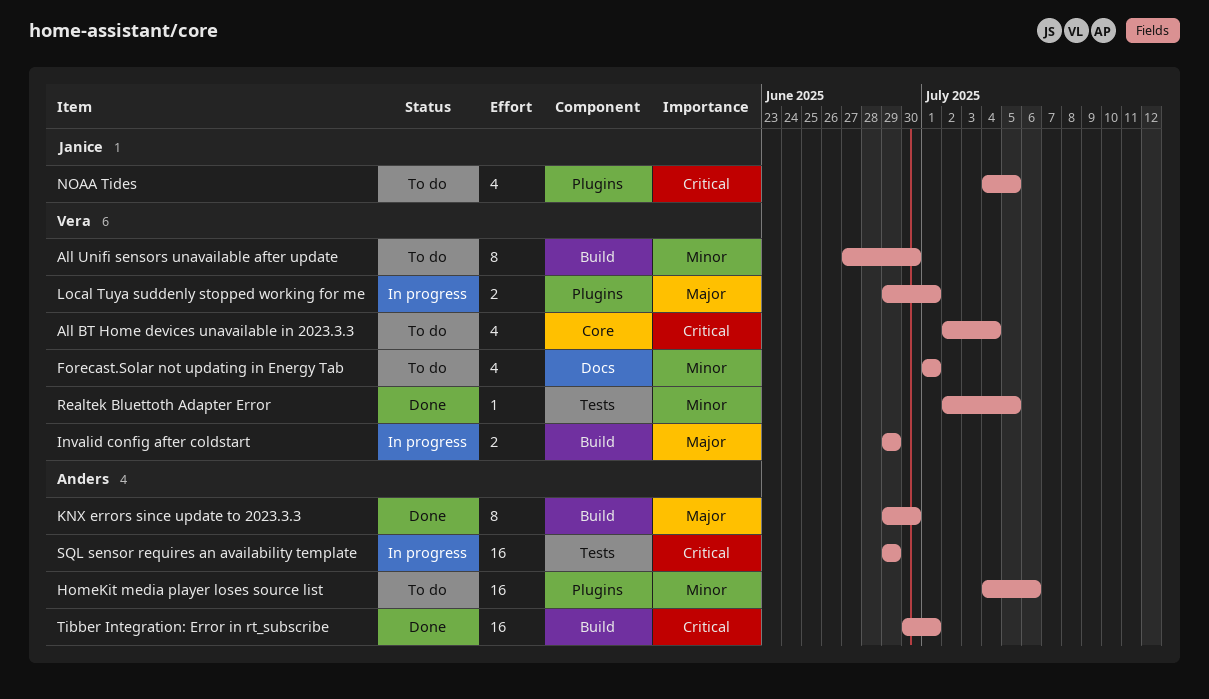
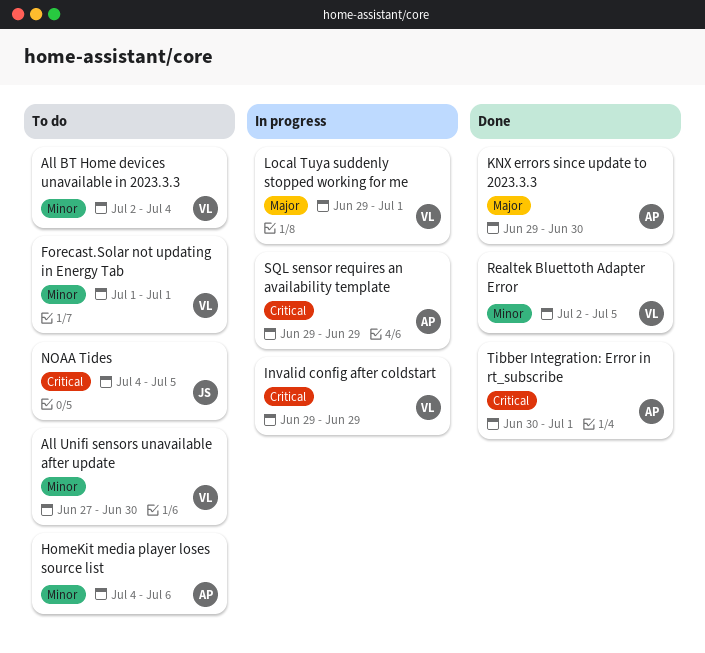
All BT Home devices unavailable in 2023.3.3, priority: Critical -> Minor
Invalid config after coldstart, priority: Major -> Critical

